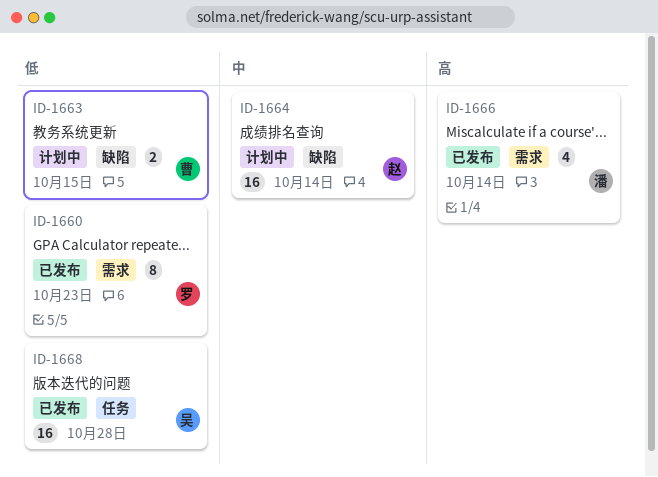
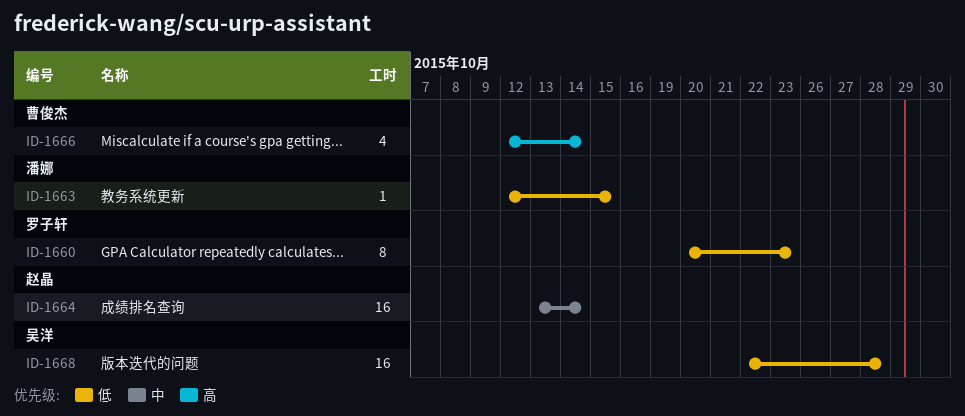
ID-1663, owner: 曹俊杰 -> 潘娜
ID-1663, estimate: 2 -> 1
ID-1666, owner: 潘娜 -> 曹俊杰

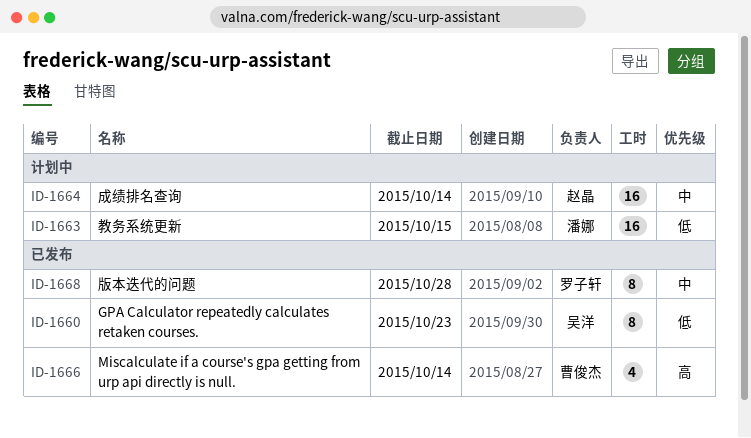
ID-1660, owner: 罗子轩 -> 吴洋
ID-1663, estimate: 1 -> 16
ID-1668, owner: 吴洋 -> 罗子轩
ID-1668, priority: 低 -> 中
ID-1668, estimate: 16 -> 8

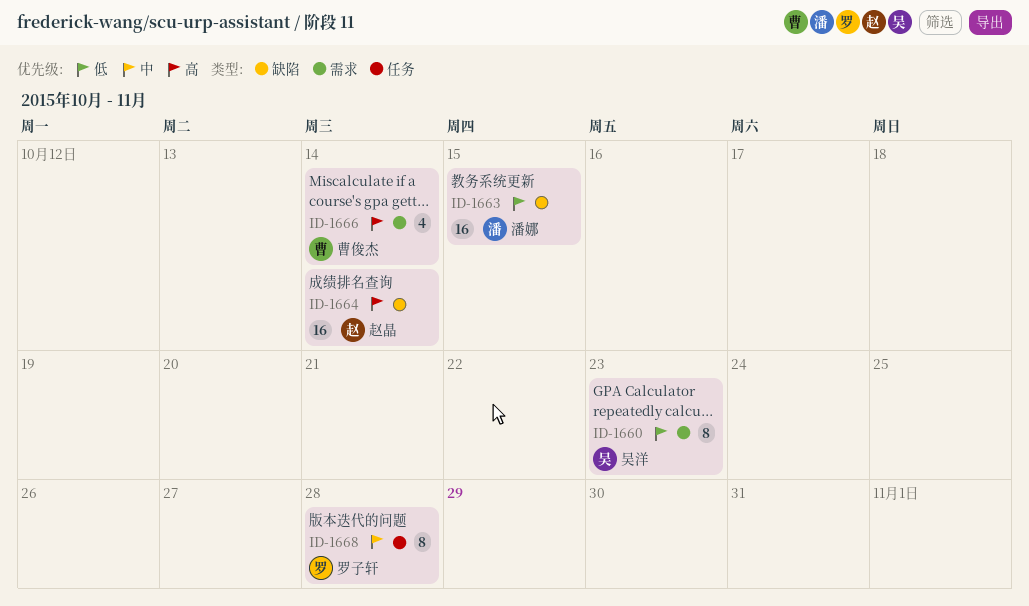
ID-1664, priority: 中 -> 高

